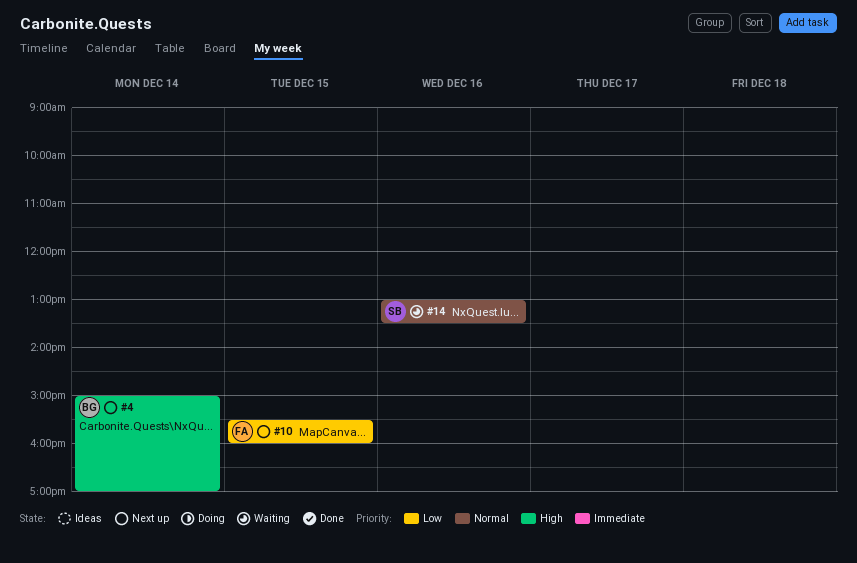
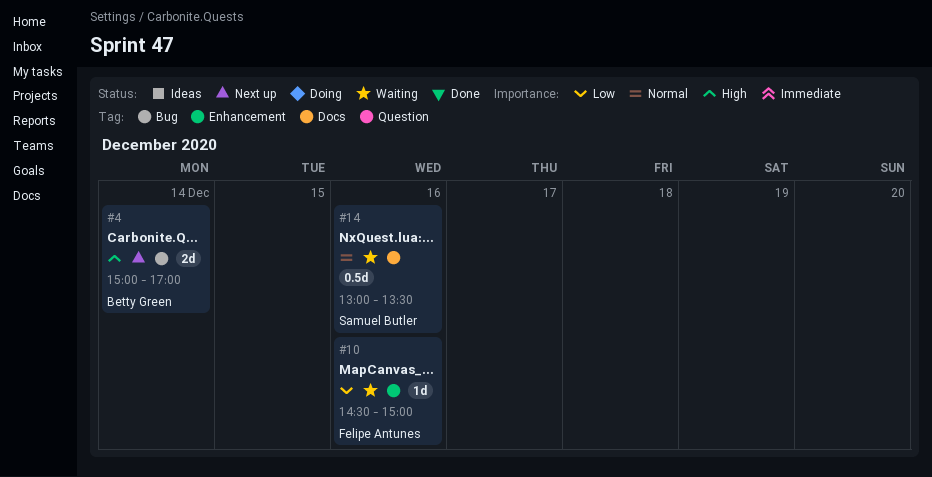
#10, status: Next up -> Waiting
#10, day: Dec 15 -> Dec 16
#10, begins: 15:30 -> 14:30
#10, ends: 16:00 -> 15:00

